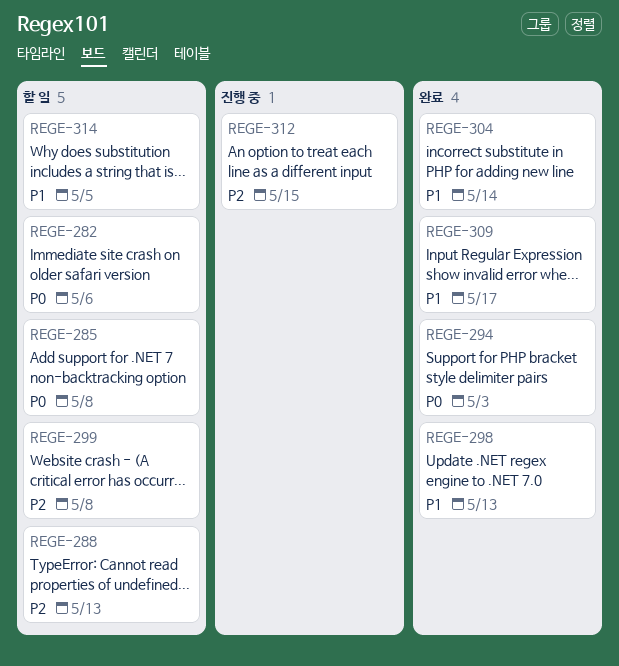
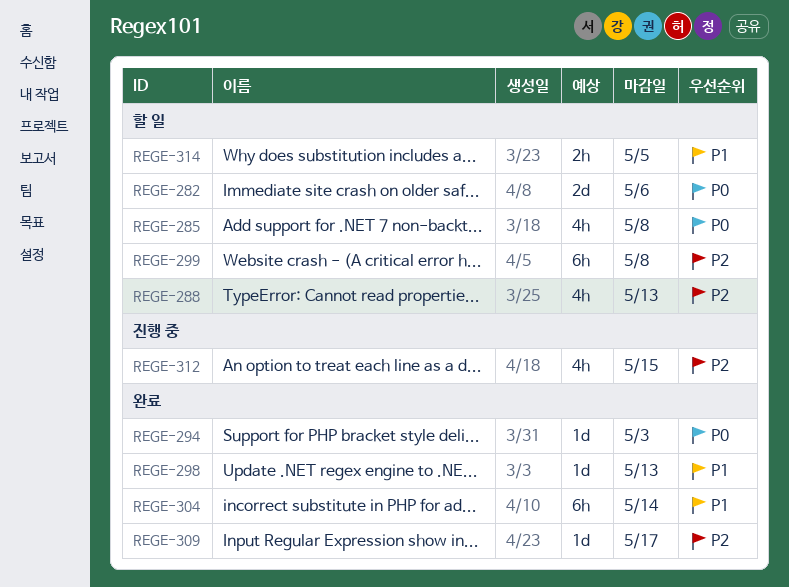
REGE-309, priority: P1 -> P2

